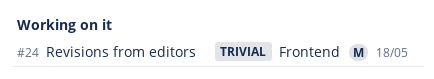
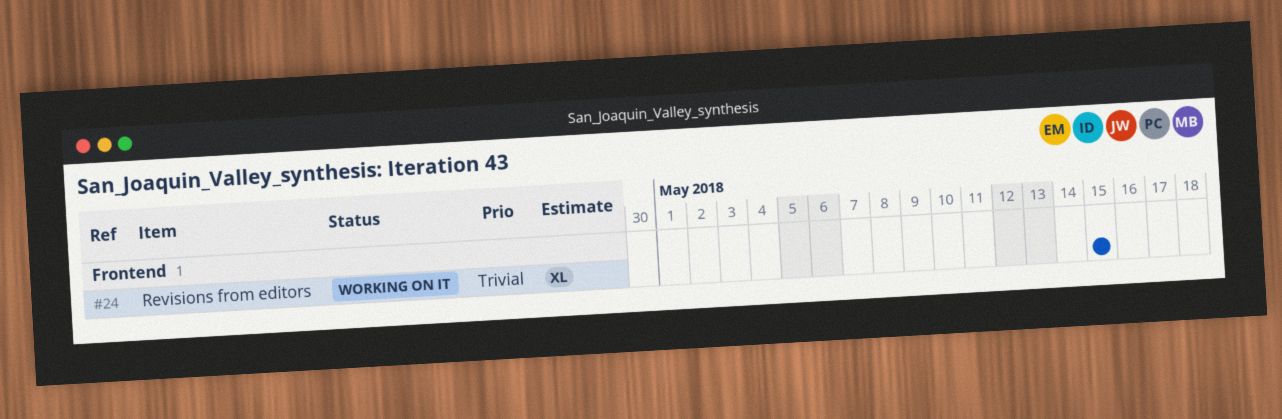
#24, estimate: M -> XL
#24, due: May 18 -> May 15

